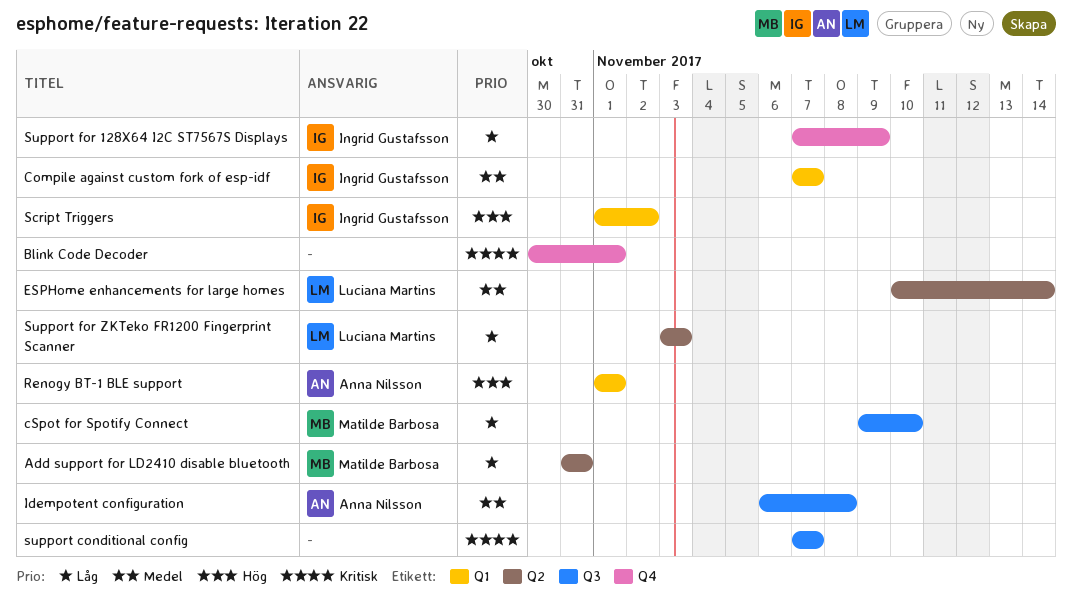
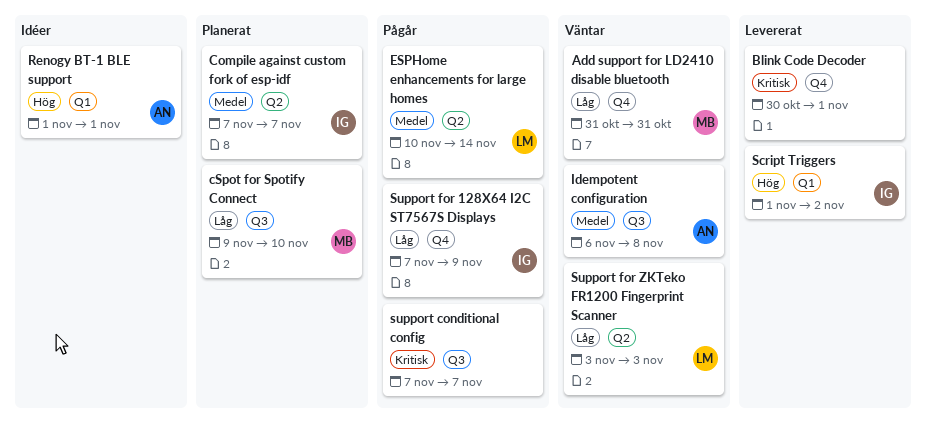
Add support for LD2410 disable bluetooth, label: Q2 -> Q4
Compile against custom fork of esp-idf, label: Q1 -> Q2

